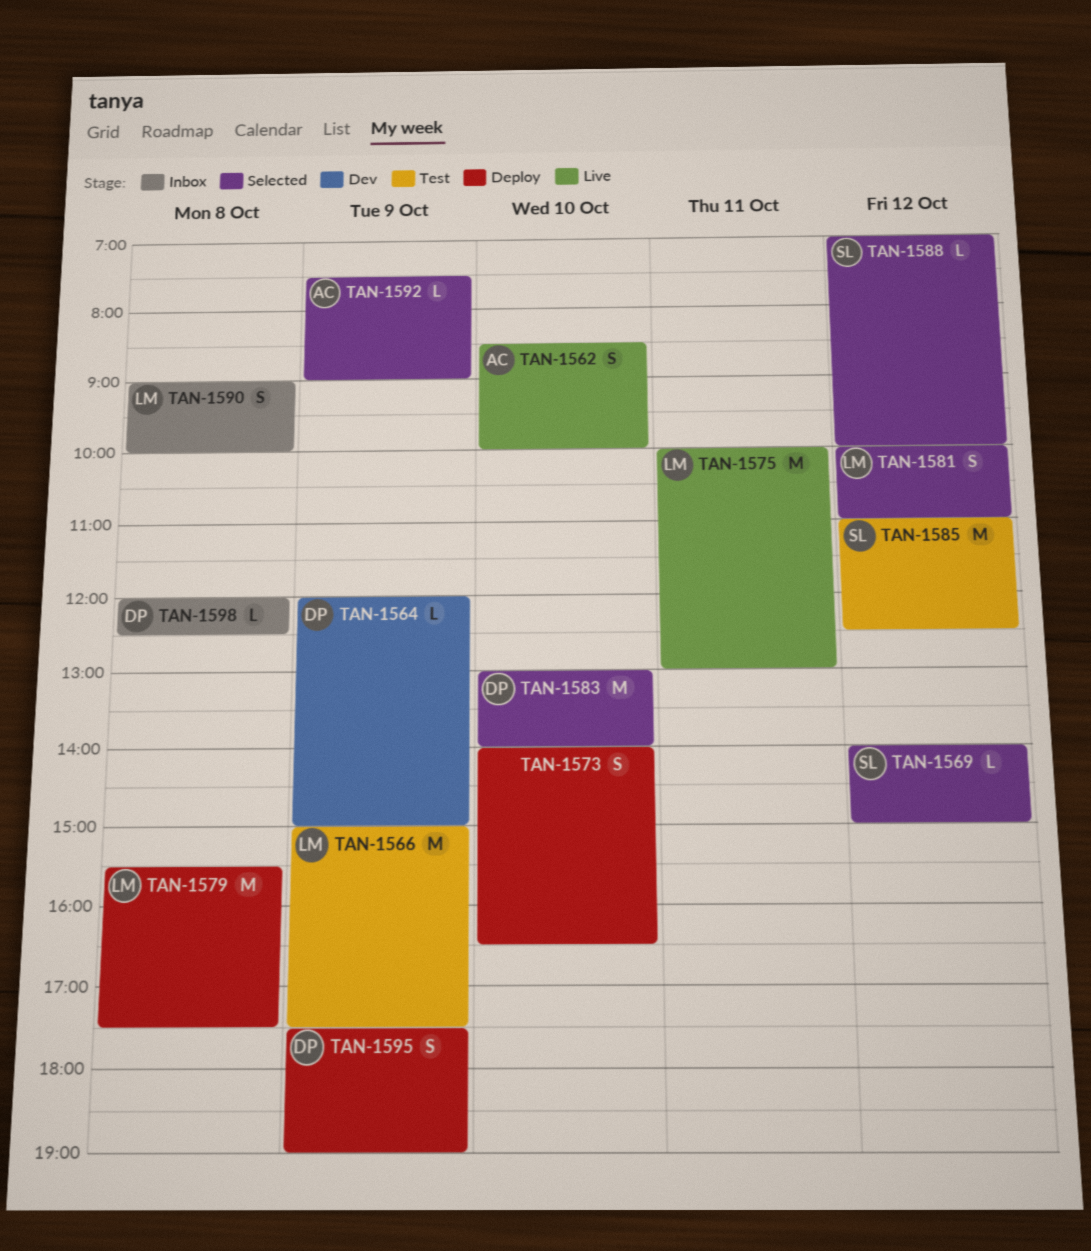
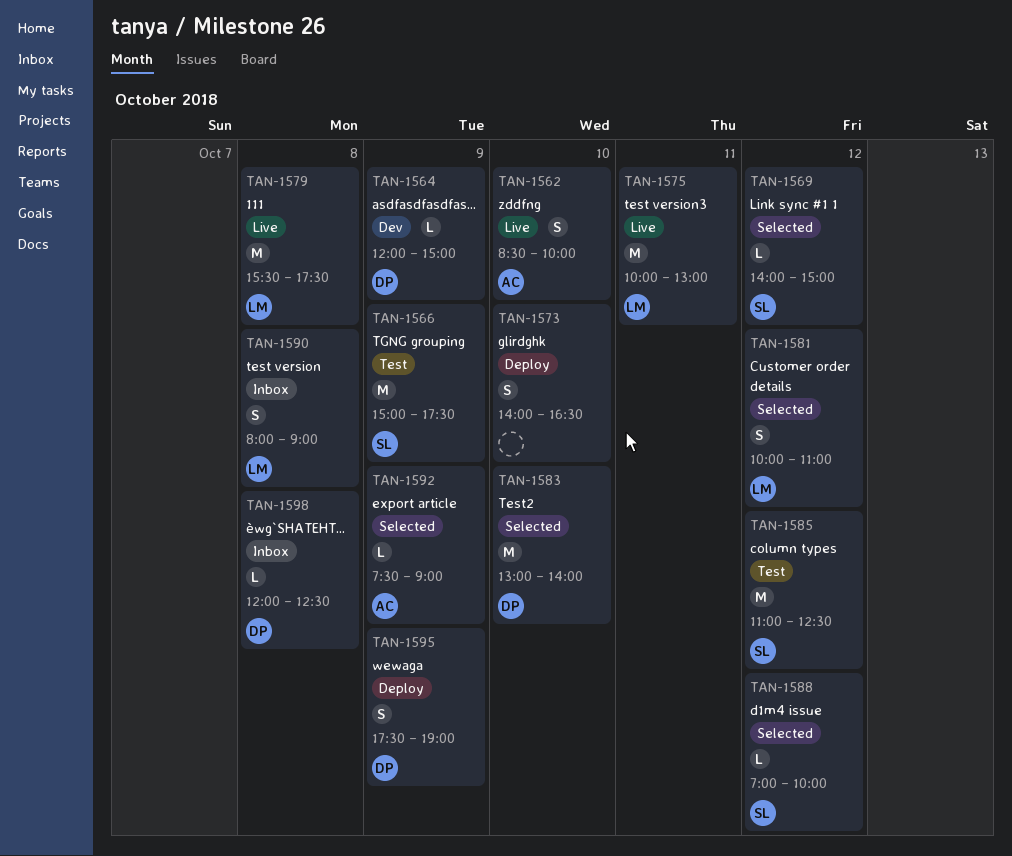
TAN-1566, owner: LM -> SL
TAN-1579, status: Deploy -> Live
TAN-1590, begins: 09:00 -> 08:00
TAN-1590, ends: 10:00 -> 09:00

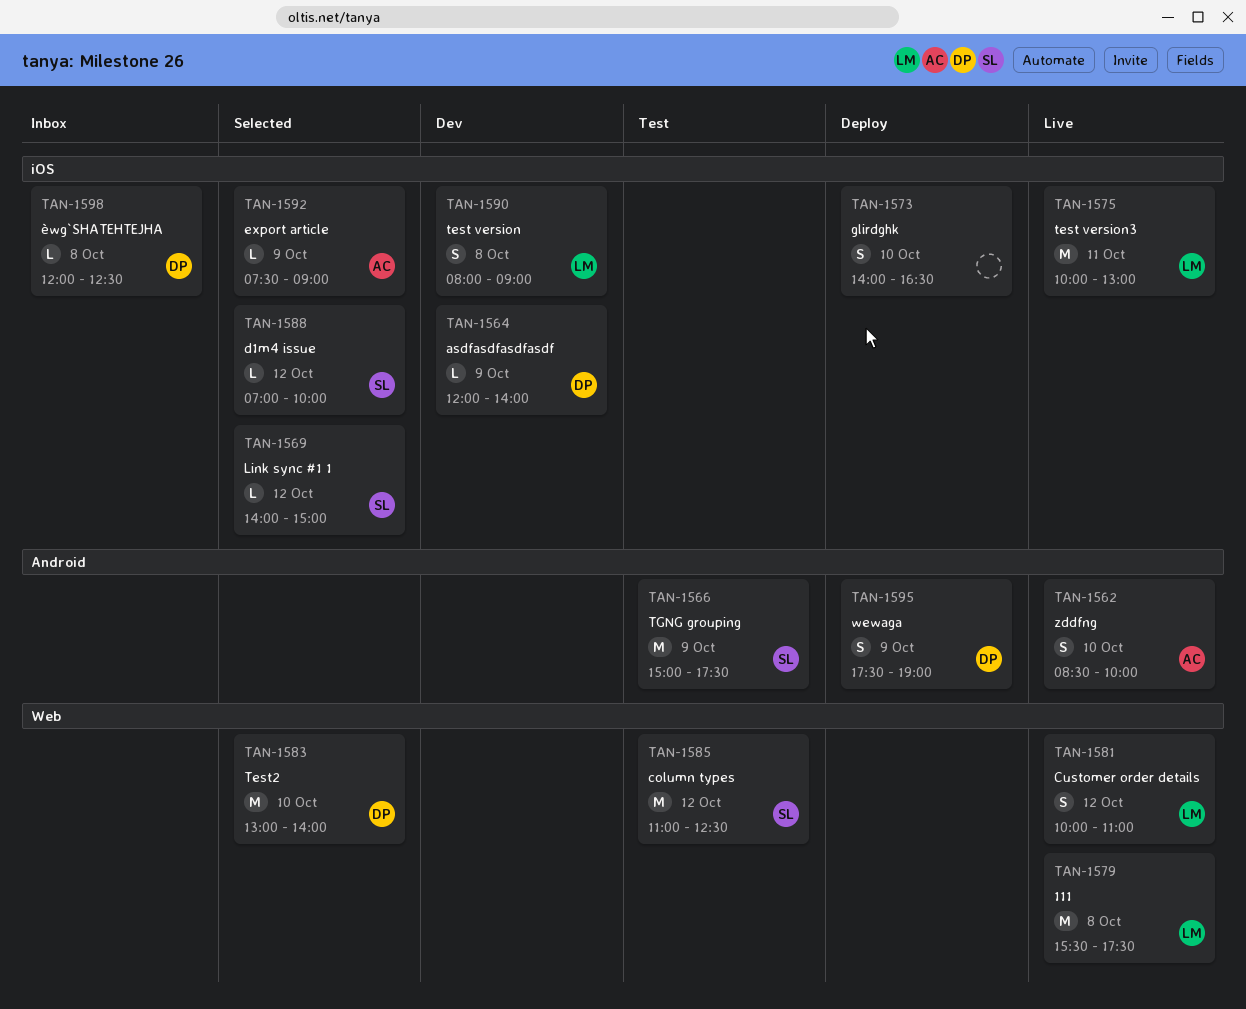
TAN-1564, ends: 15:00 -> 14:00
TAN-1581, status: Selected -> Live
TAN-1590, status: Inbox -> Dev

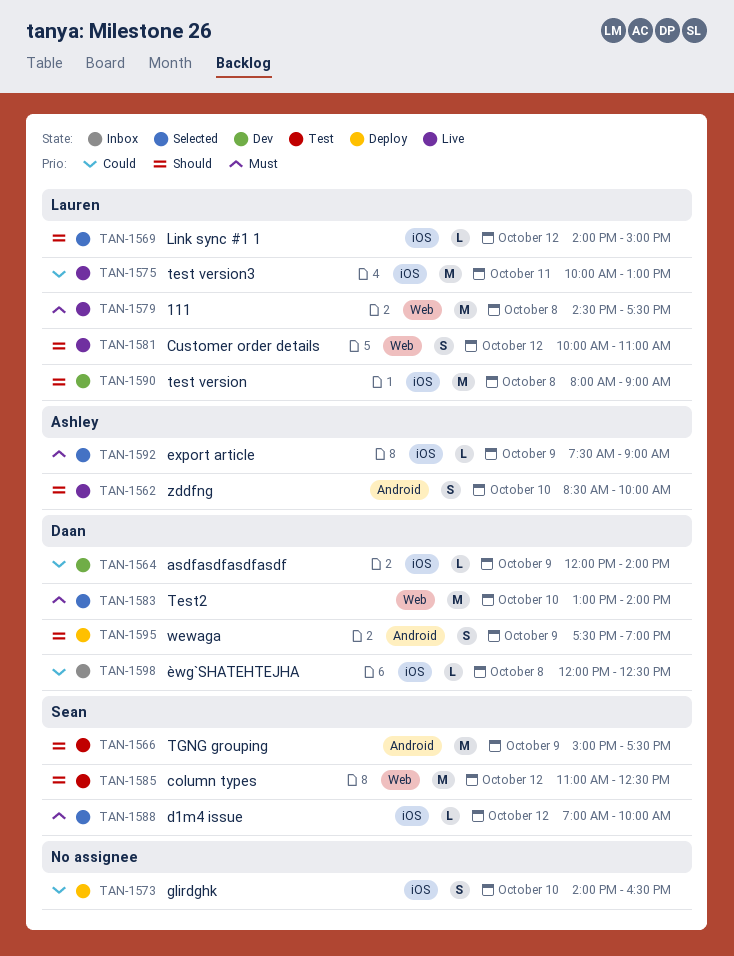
TAN-1569, owner: Sean -> Lauren
TAN-1579, begins: 15:30 -> 14:30
TAN-1590, estimate: S -> M

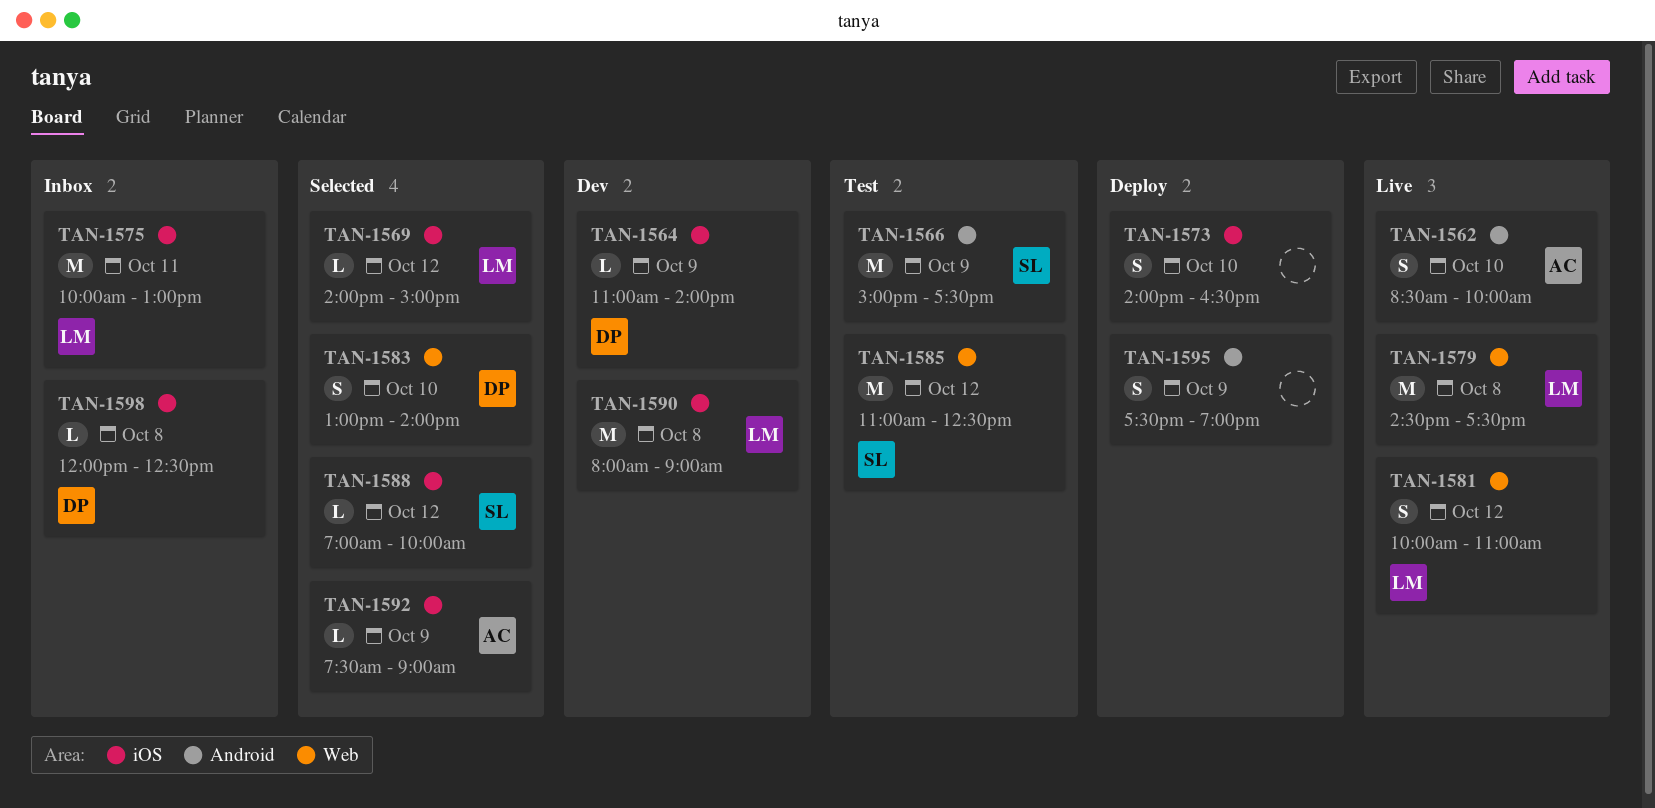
TAN-1564, begins: 12:00 -> 11:00
TAN-1575, status: Live -> Inbox
TAN-1583, estimate: M -> S
TAN-1595, owner: Daan -> none

